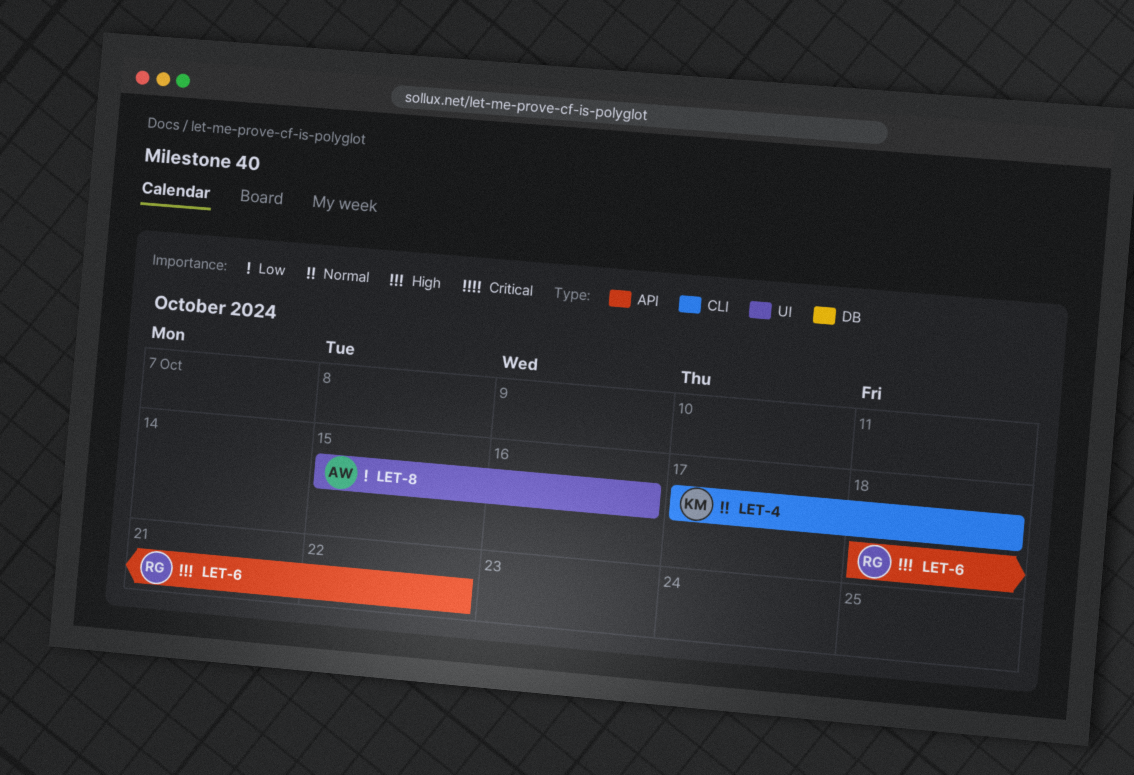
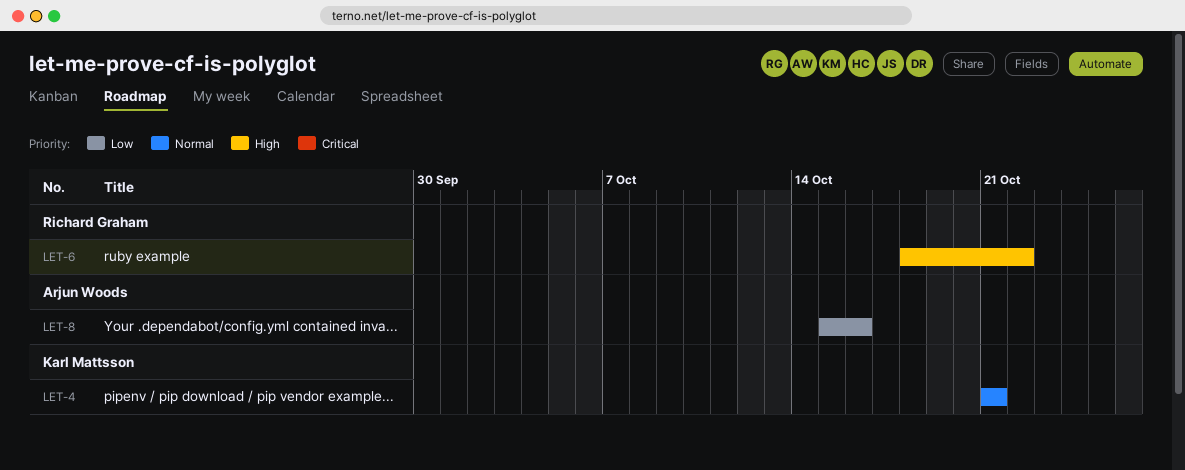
LET-4, start: Oct 17 -> Oct 21
LET-4, due: Oct 18 -> Oct 21

